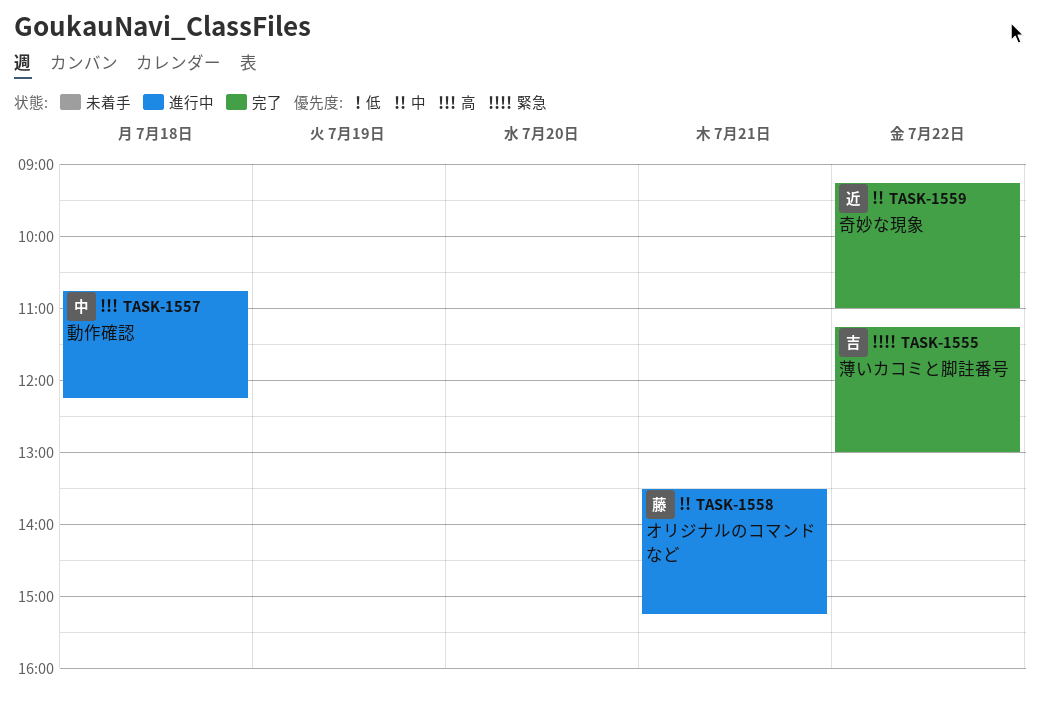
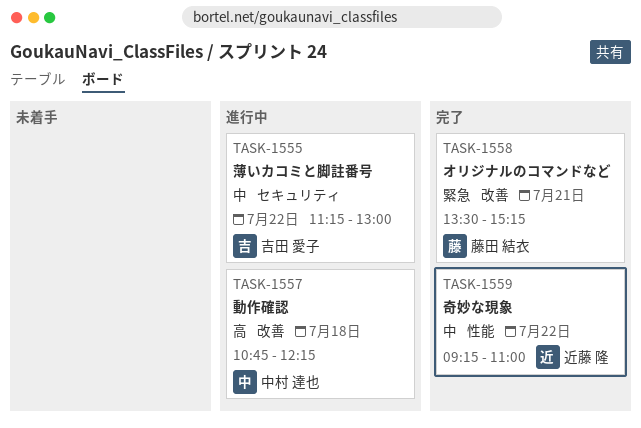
TASK-1555, status: 完了 -> 進行中
TASK-1555, priority: 緊急 -> 中
TASK-1558, status: 進行中 -> 完了
TASK-1558, priority: 中 -> 緊急

